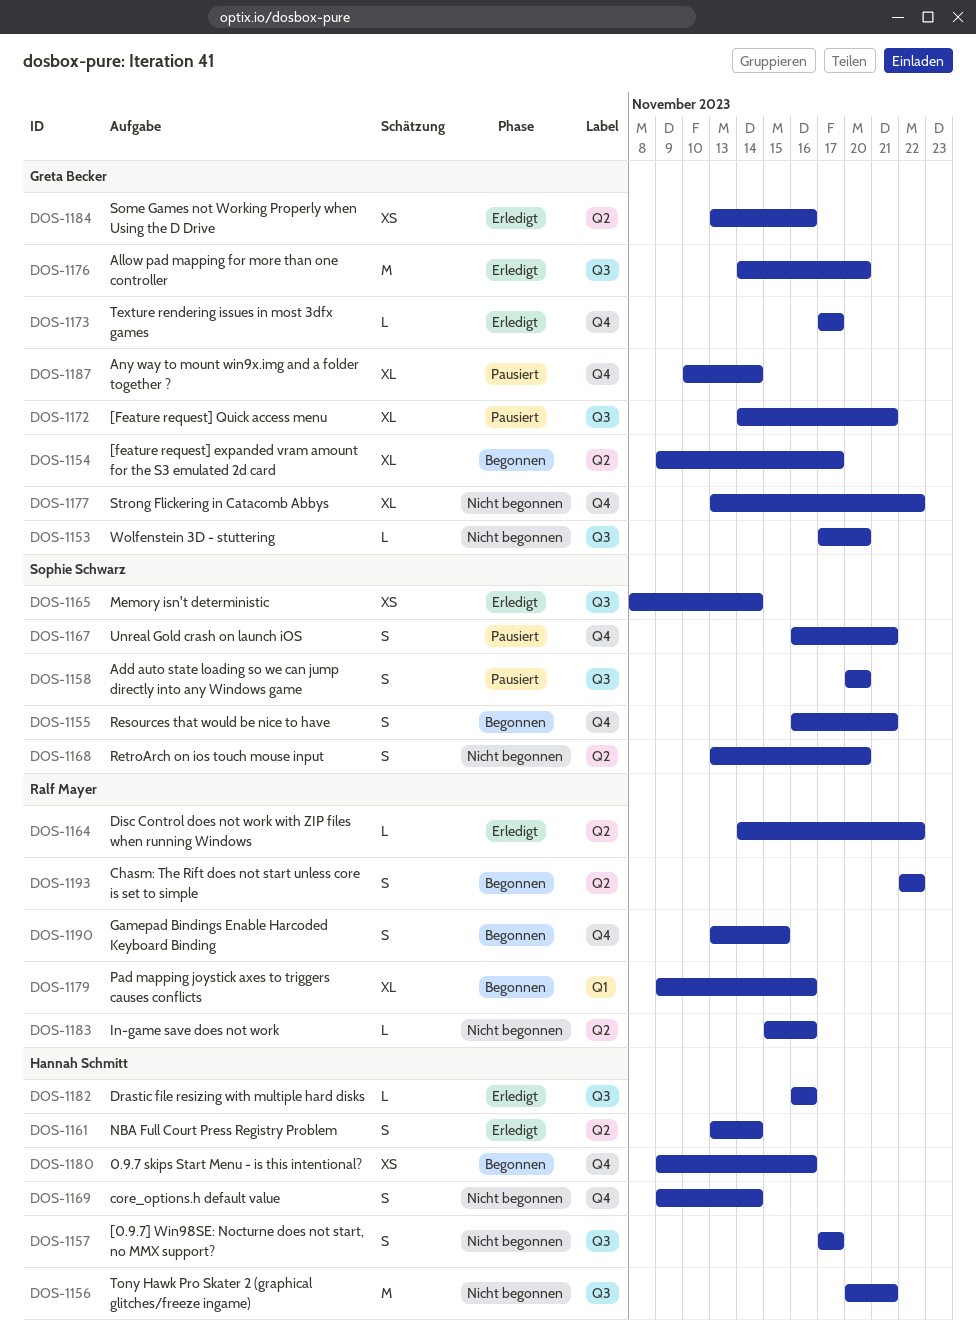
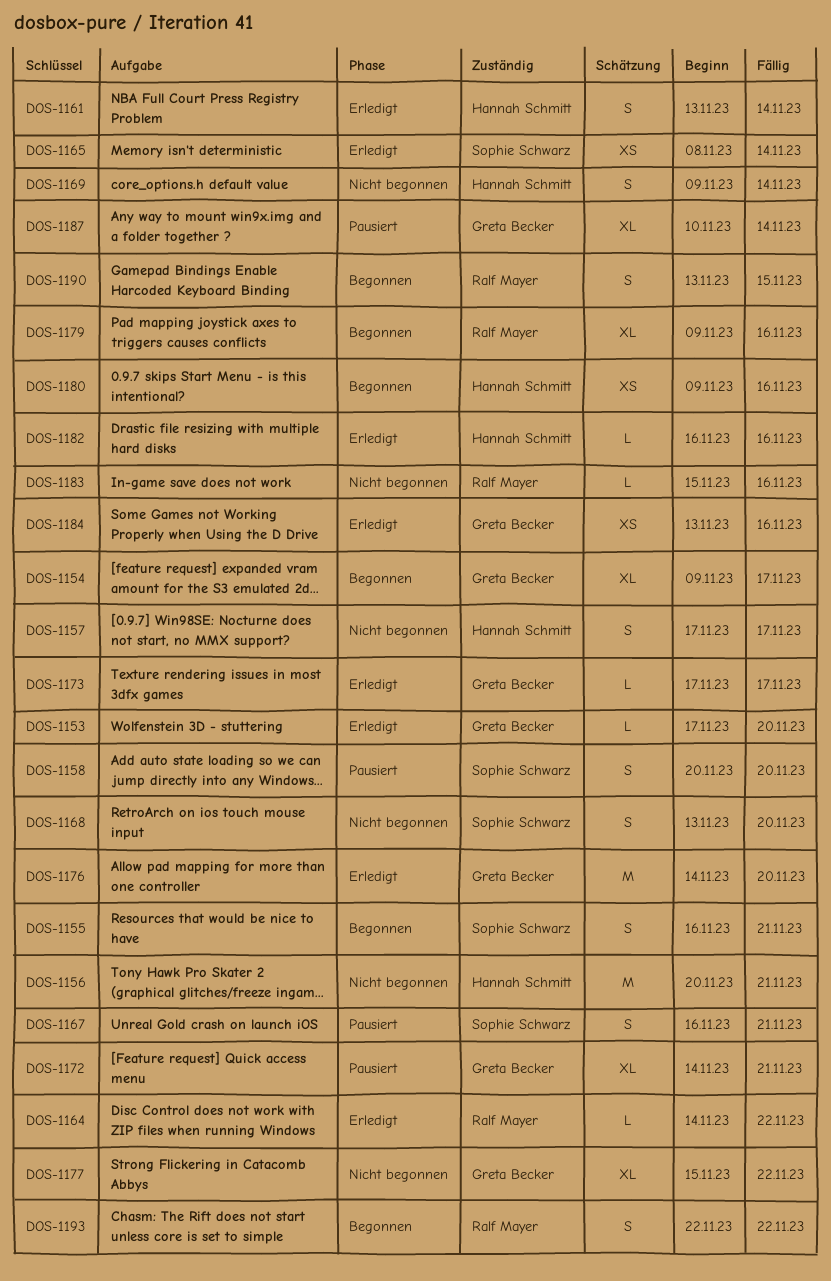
DOS-1153, status: Nicht begonnen -> Erledigt
DOS-1177, start: Nov 13 -> Nov 15

